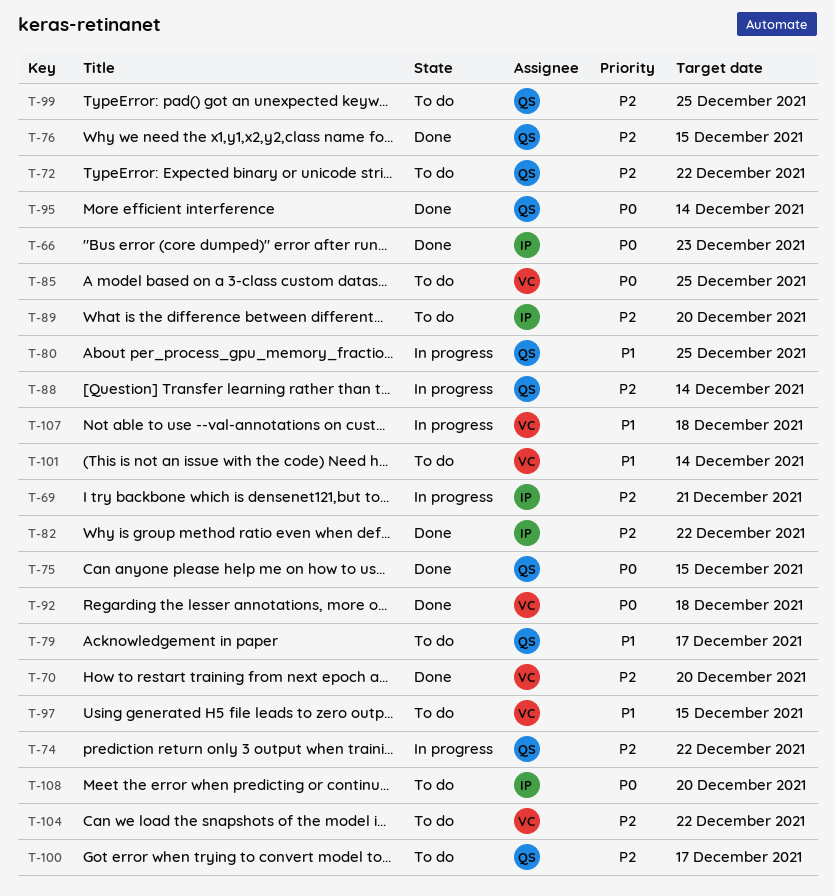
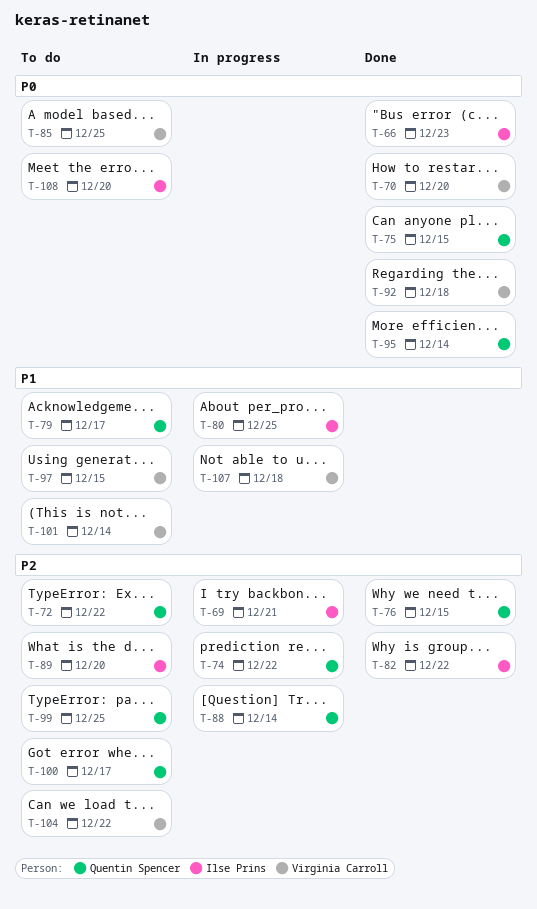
T-70, priority: P2 -> P0
T-80, owner: Quentin Spencer -> Ilse Prins

